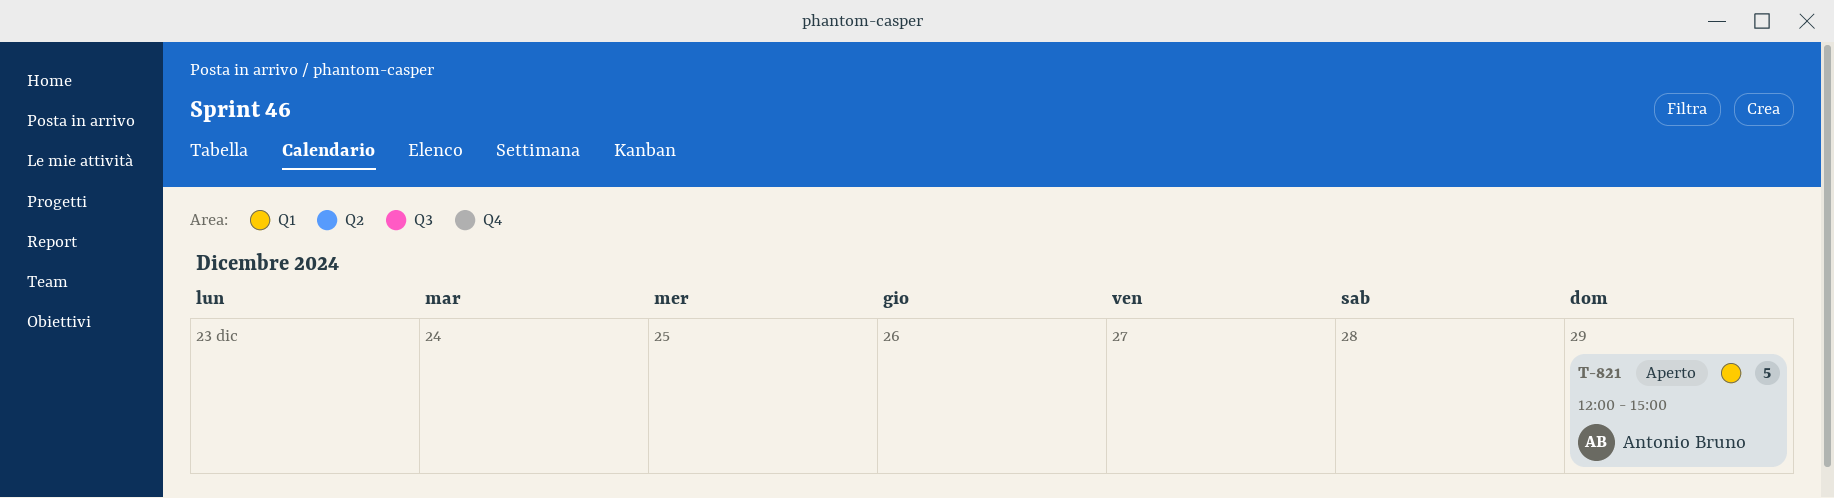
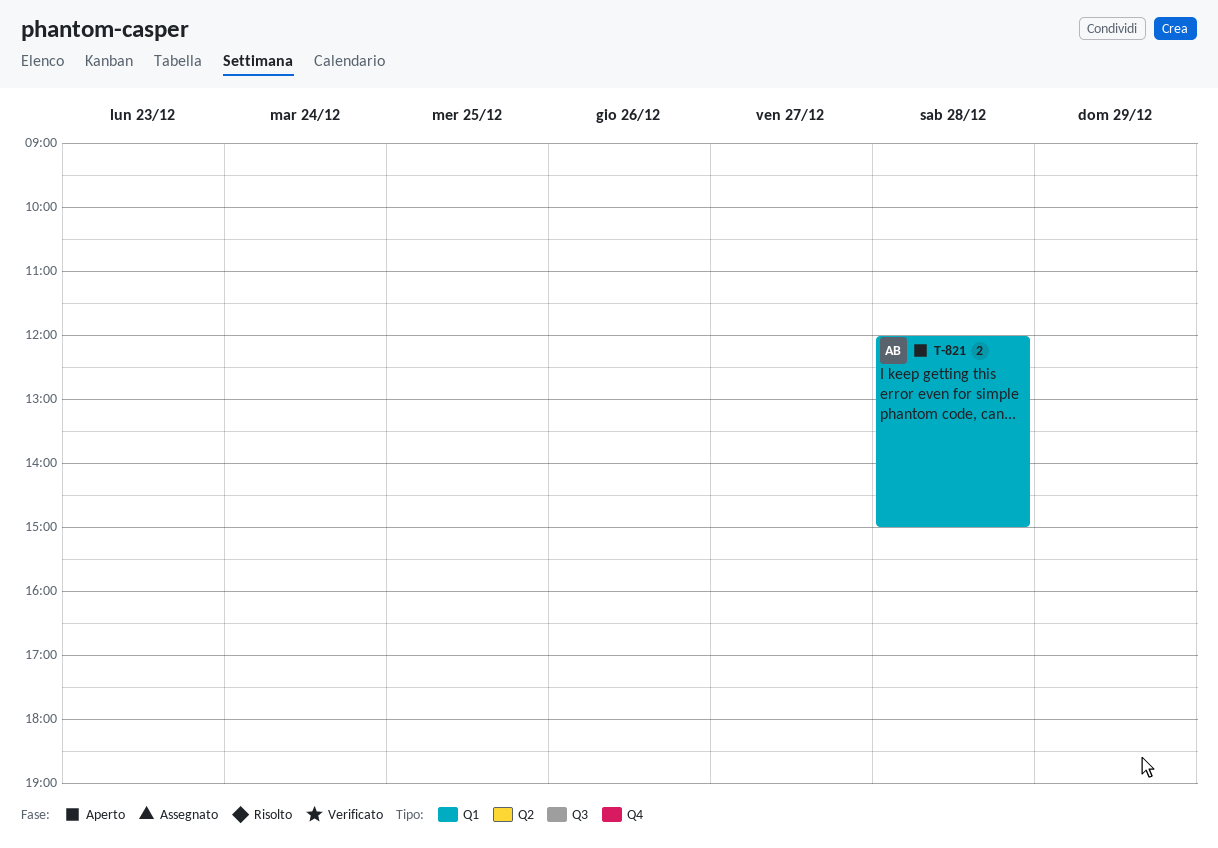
T-821, estimate: 5 -> 2
T-821, day: Dec 29 -> Dec 28

